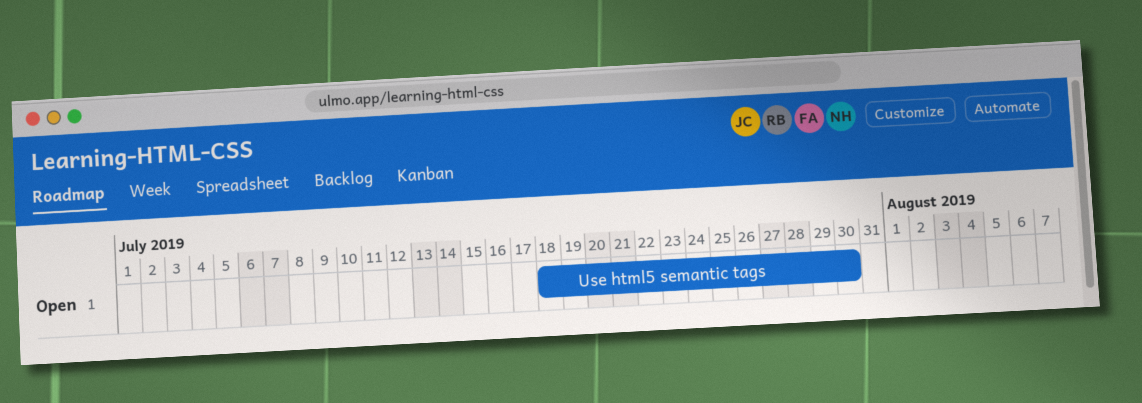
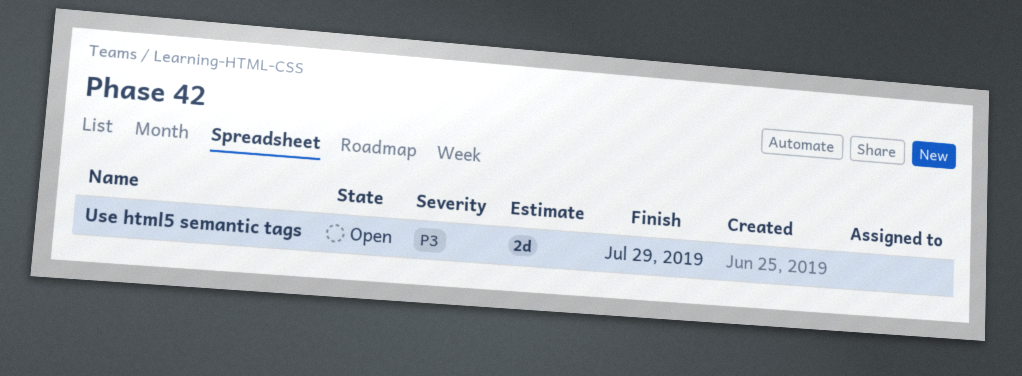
Use html5 semantic tags, due: Jul 30 -> Jul 29

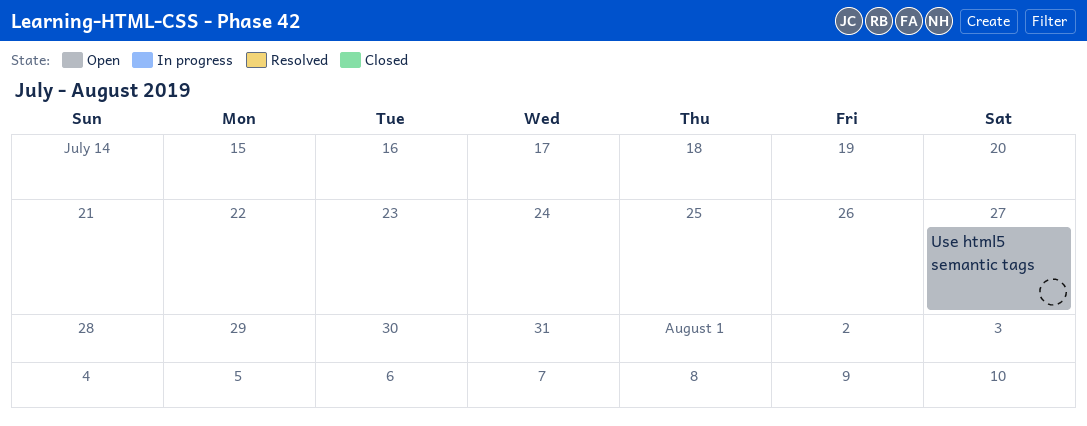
Use html5 semantic tags, due: Jul 29 -> Jul 27

